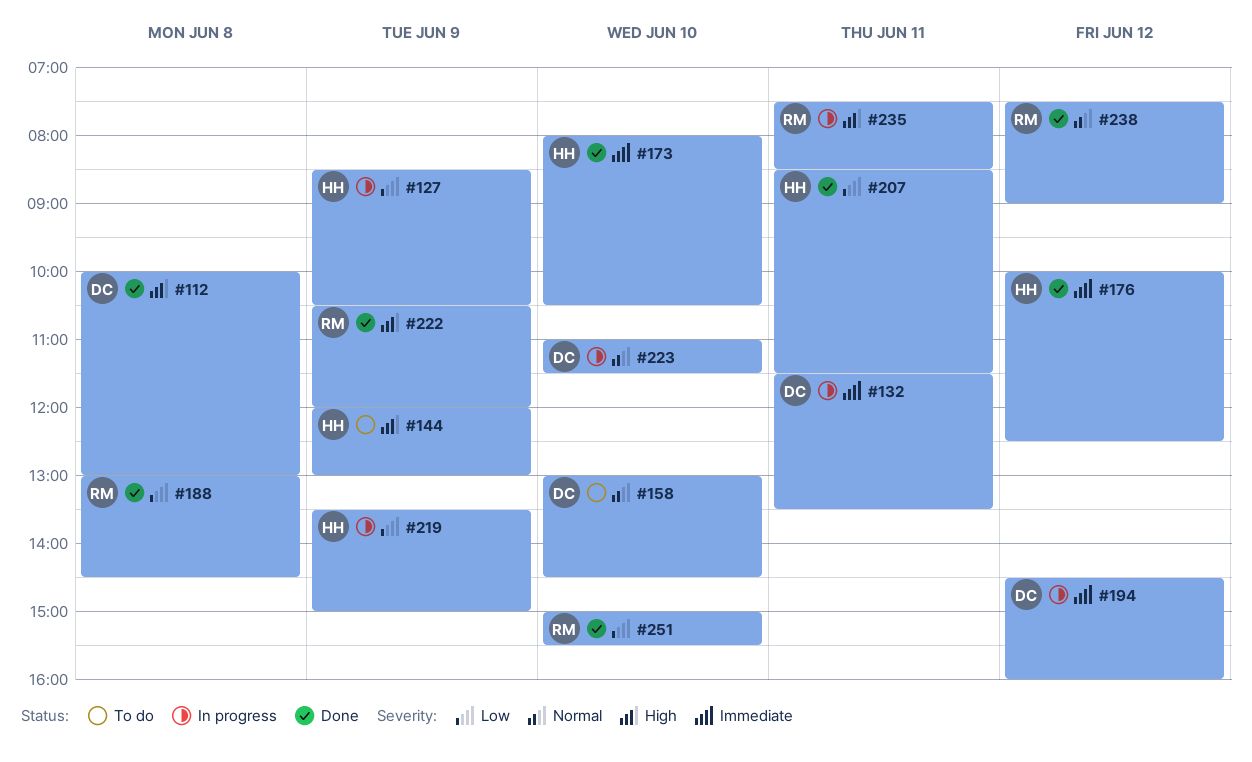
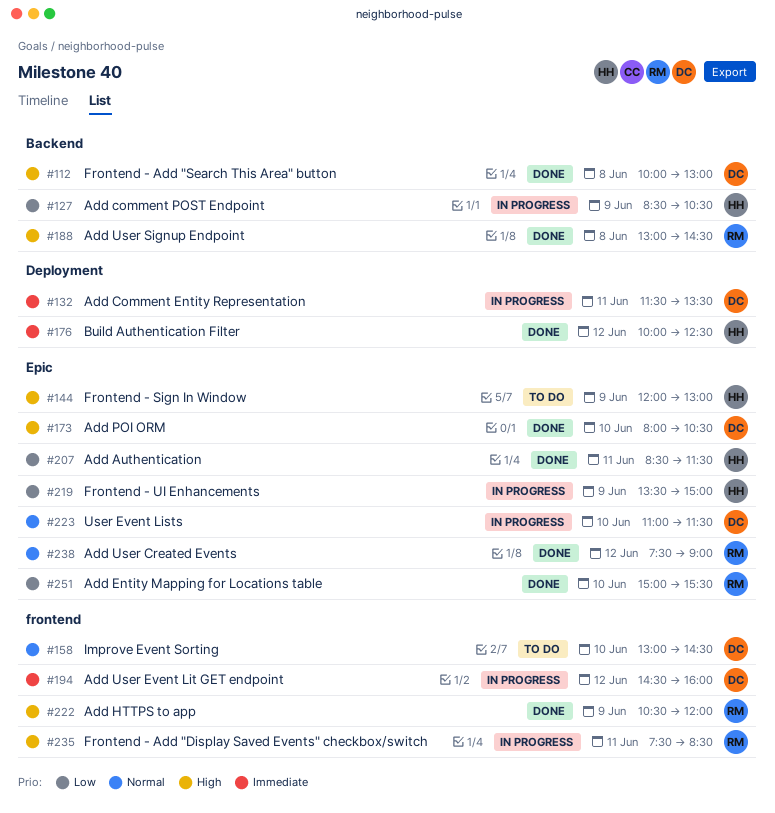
#173, owner: HH -> DC
#173, priority: Immediate -> High
#188, priority: Low -> High

